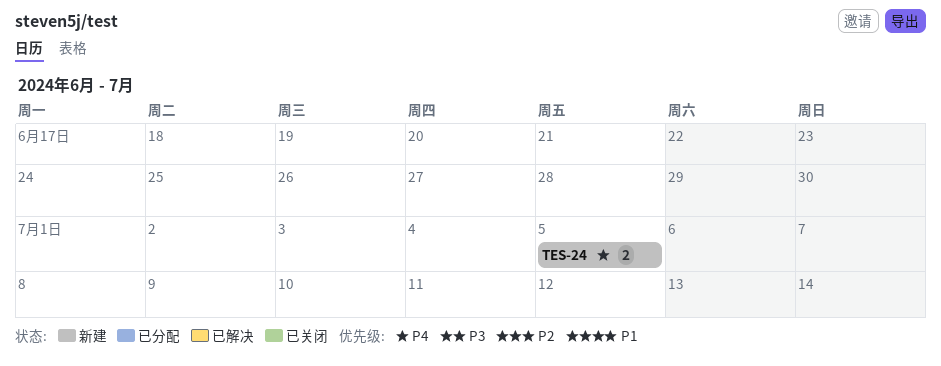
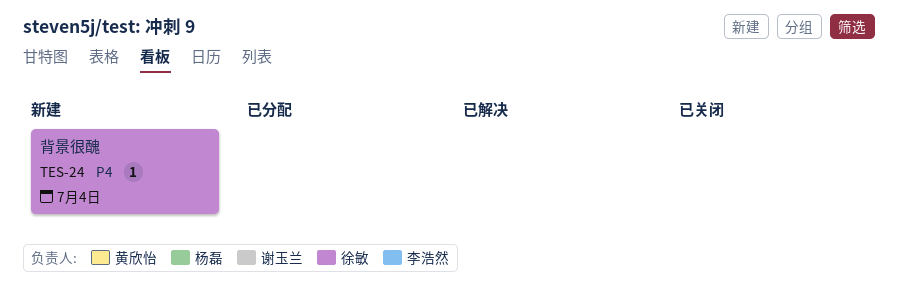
TES-24, estimate: 2 -> 1
TES-24, due: Jul 5 -> Jul 4

